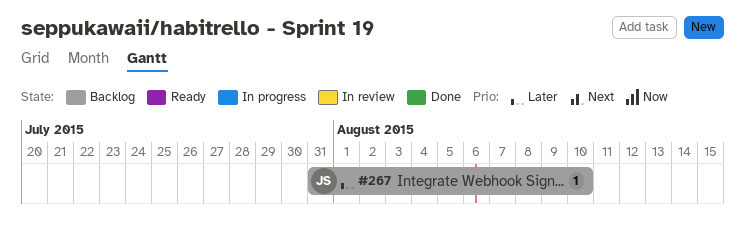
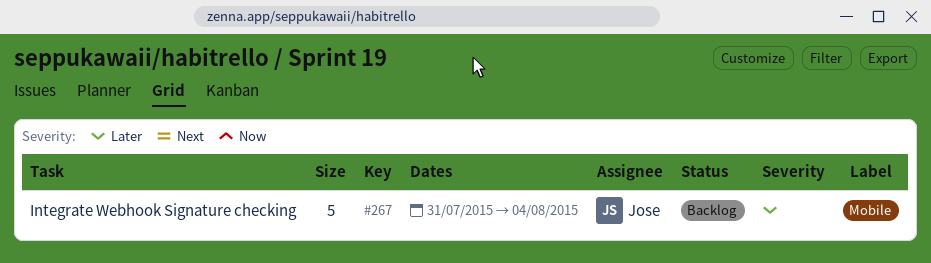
#267, estimate: 1 -> 5
#267, due: Aug 10 -> Aug 4

